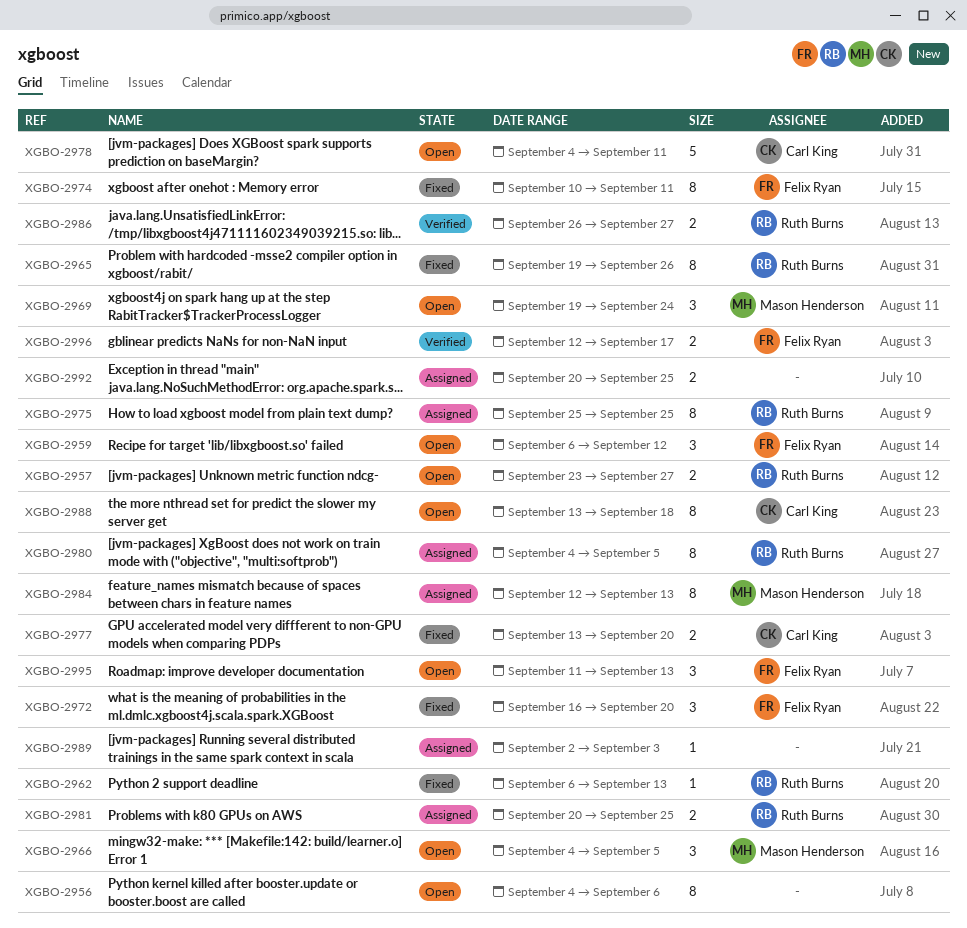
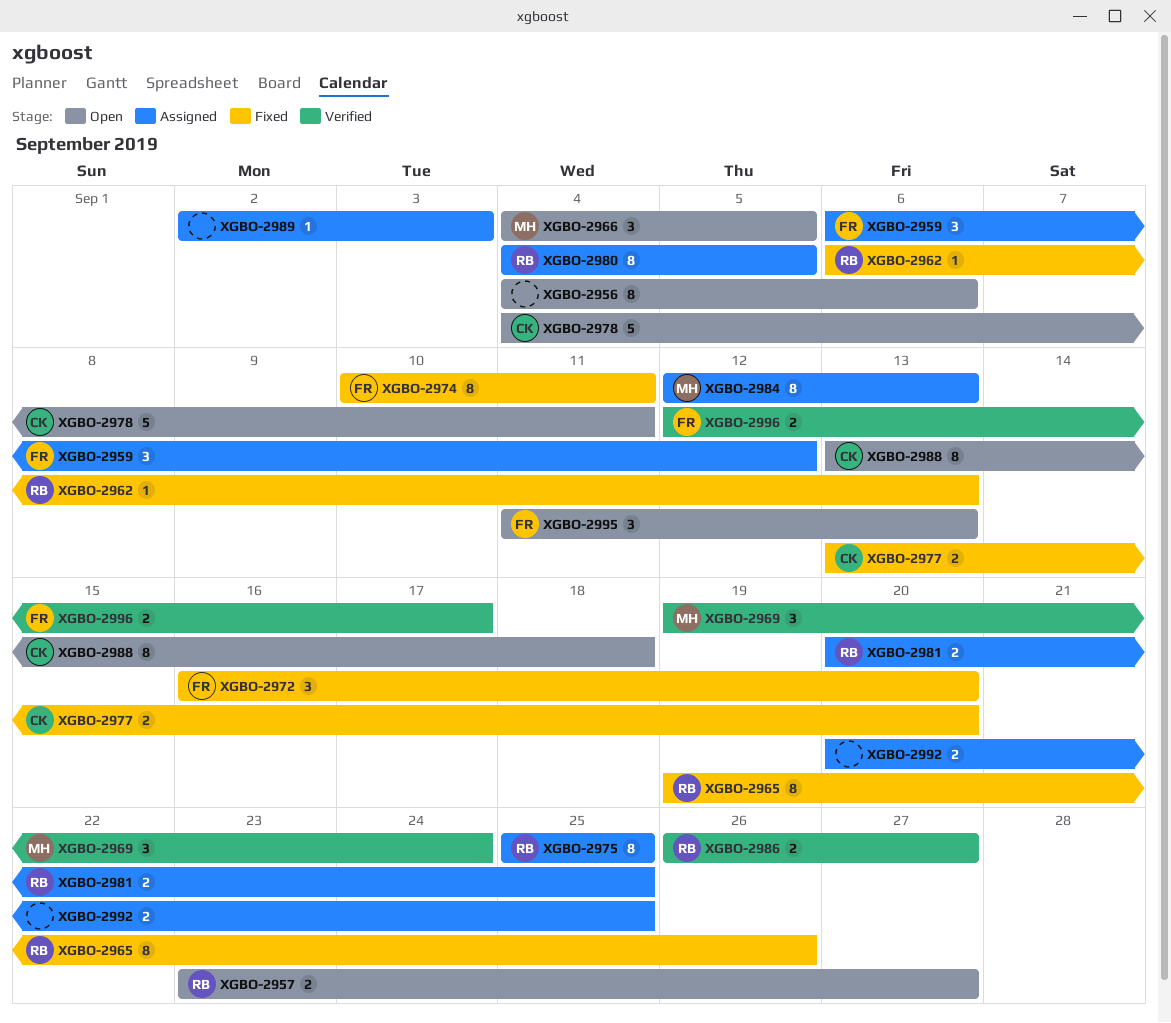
XGBO-2959, status: Open -> Assigned
XGBO-2969, status: Open -> Verified

